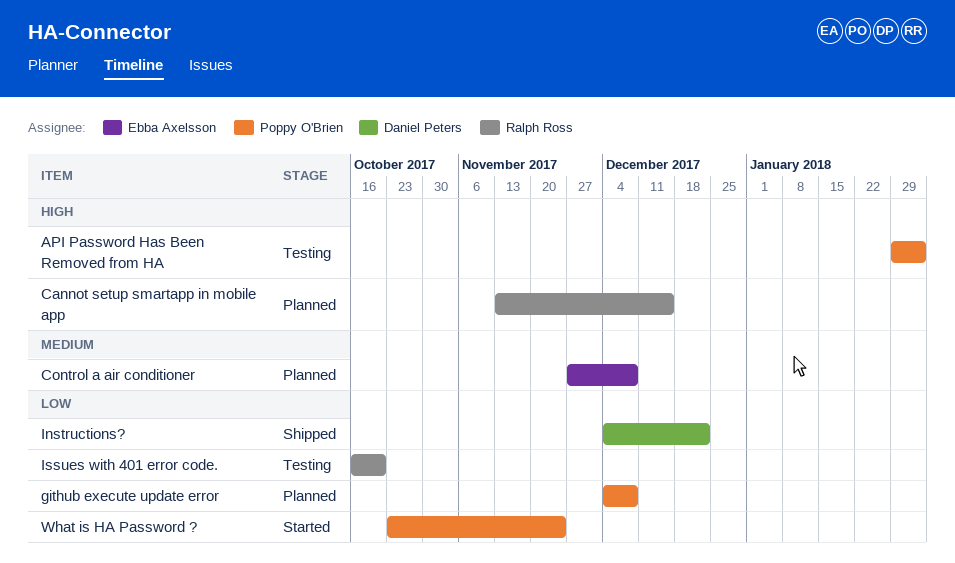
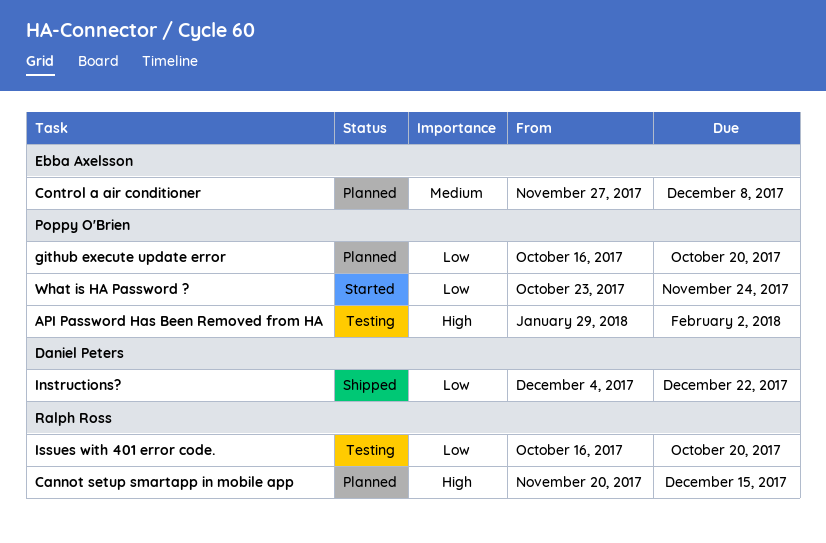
Cannot setup smartapp in mobile app, start: Nov 13 -> Nov 20
github execute update error, start: Dec 4 -> Oct 16
github execute update error, due: Dec 8 -> Oct 20

